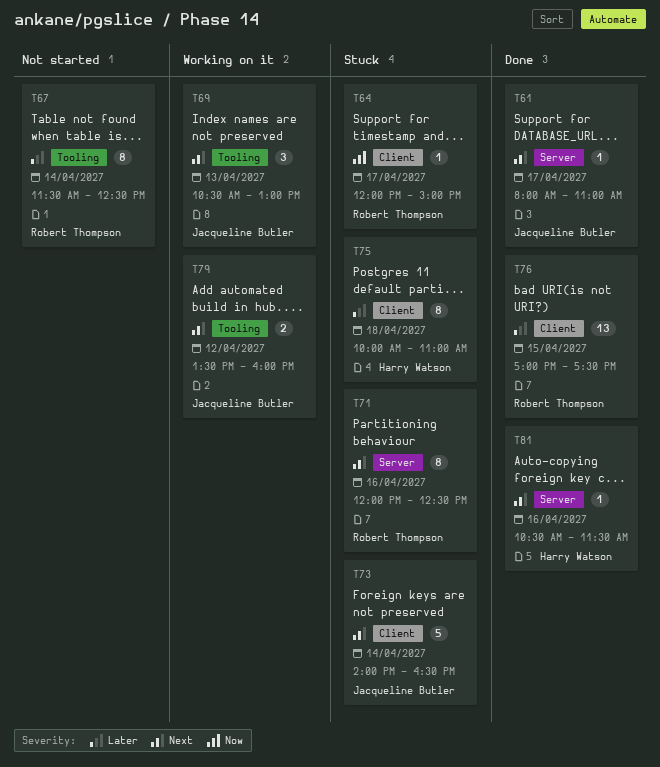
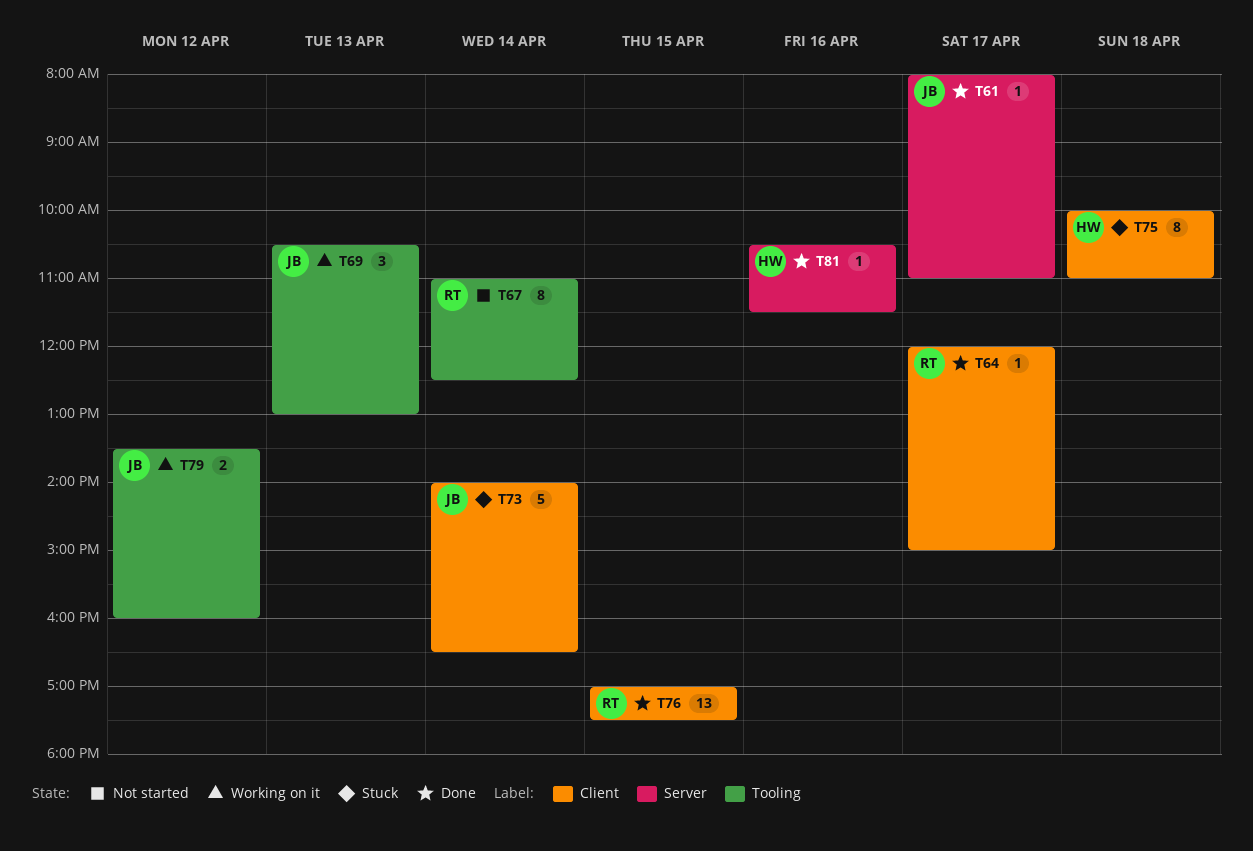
T64, status: Stuck -> Done
T67, begins: 11:30 -> 11:00
T71: present -> none

